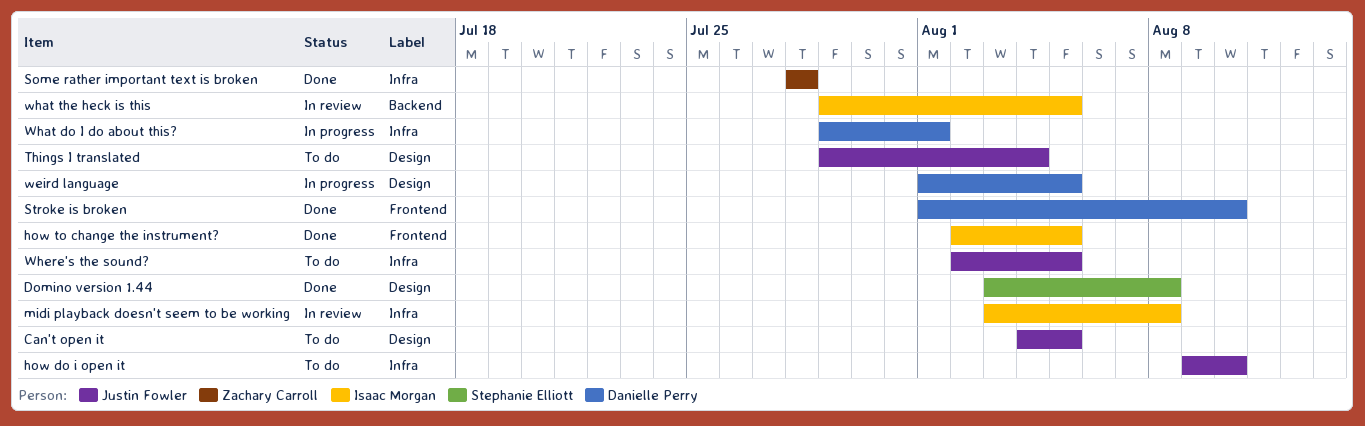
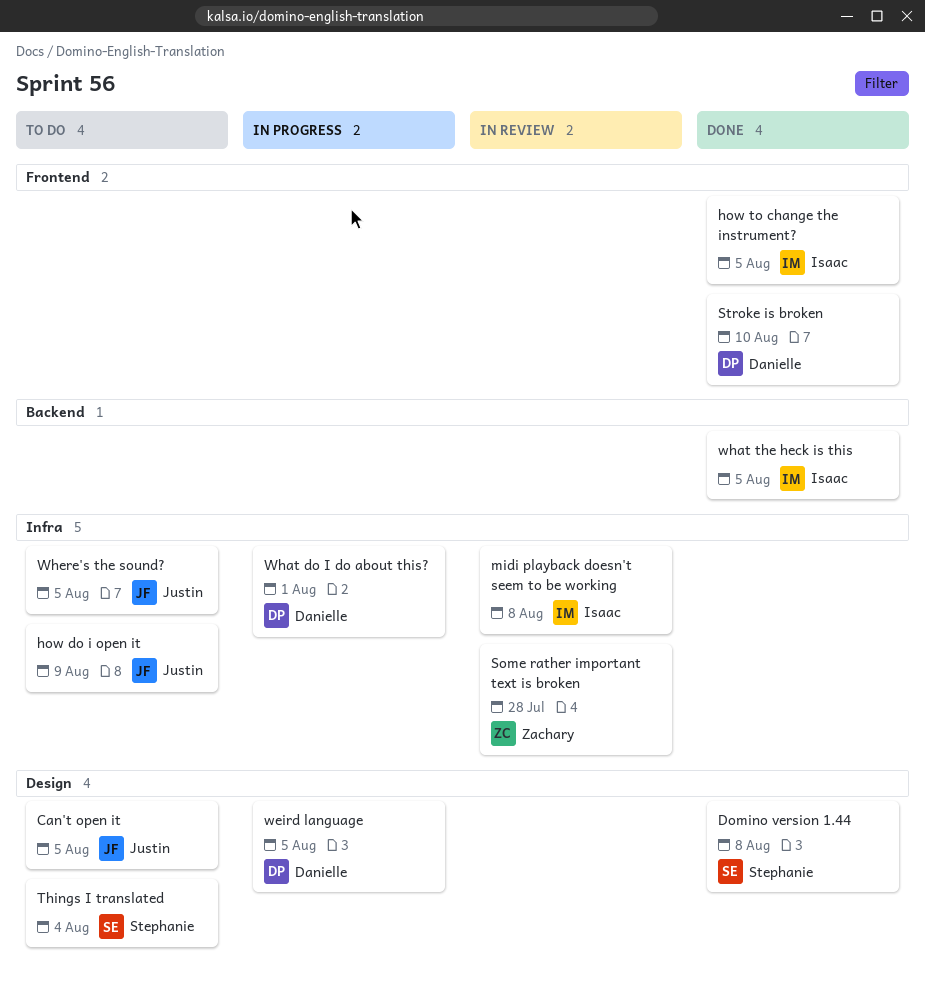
how do i open it, due: Aug 10 -> Aug 9
Some rather important text is broken, status: Done -> In review
Things I translated, owner: Justin Fowler -> Stephanie Elliott
what the heck is this, status: In review -> Done

